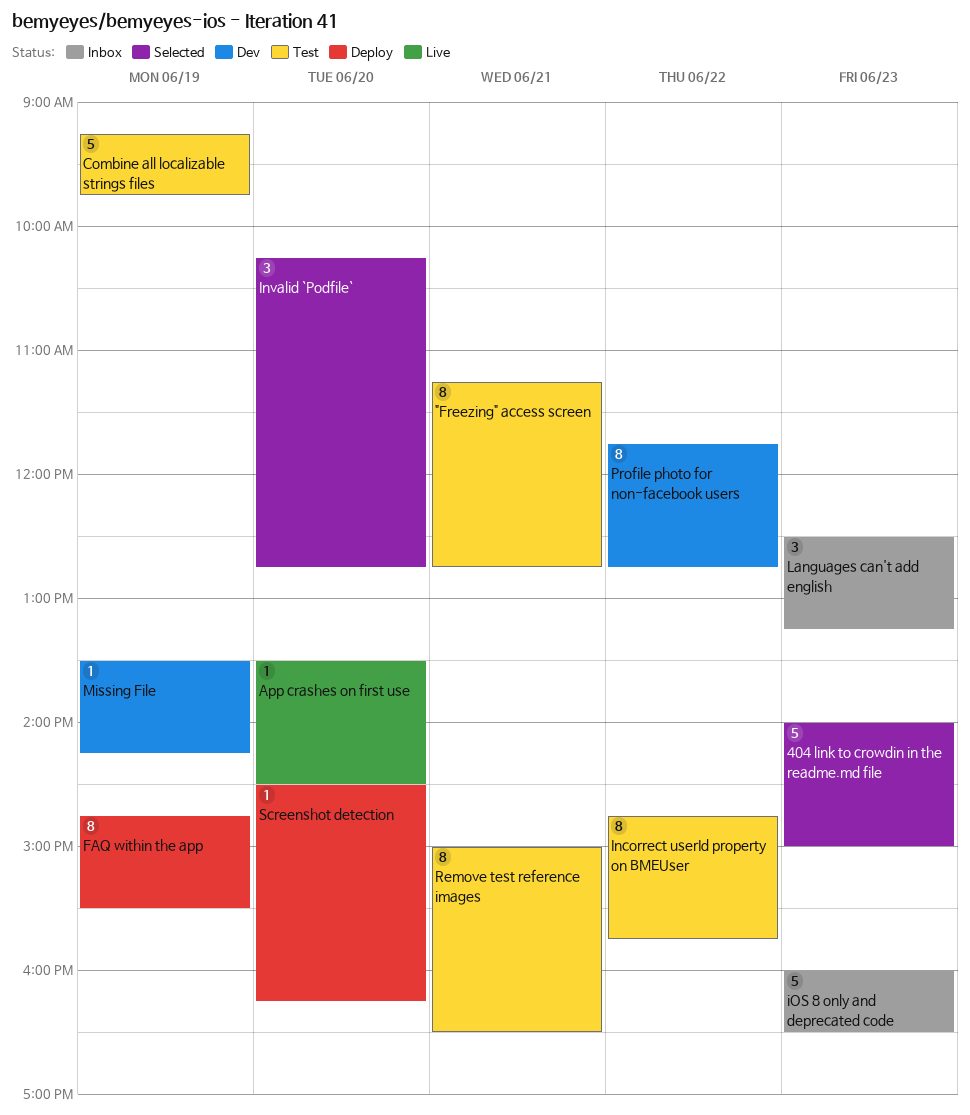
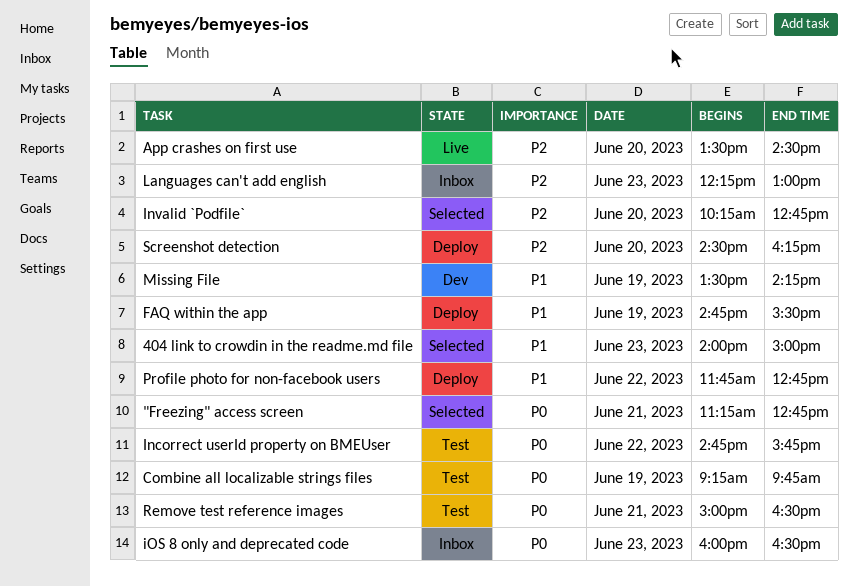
"Freezing" access screen, status: Test -> Selected
Languages can't add english, begins: 12:30 -> 12:15
Languages can't add english, ends: 13:15 -> 13:00
Profile photo for non-facebook users, status: Dev -> Deploy

